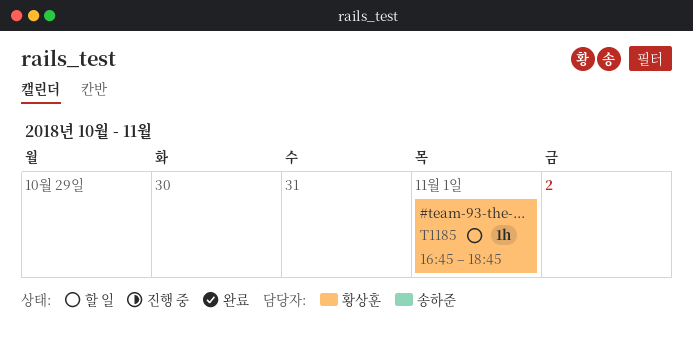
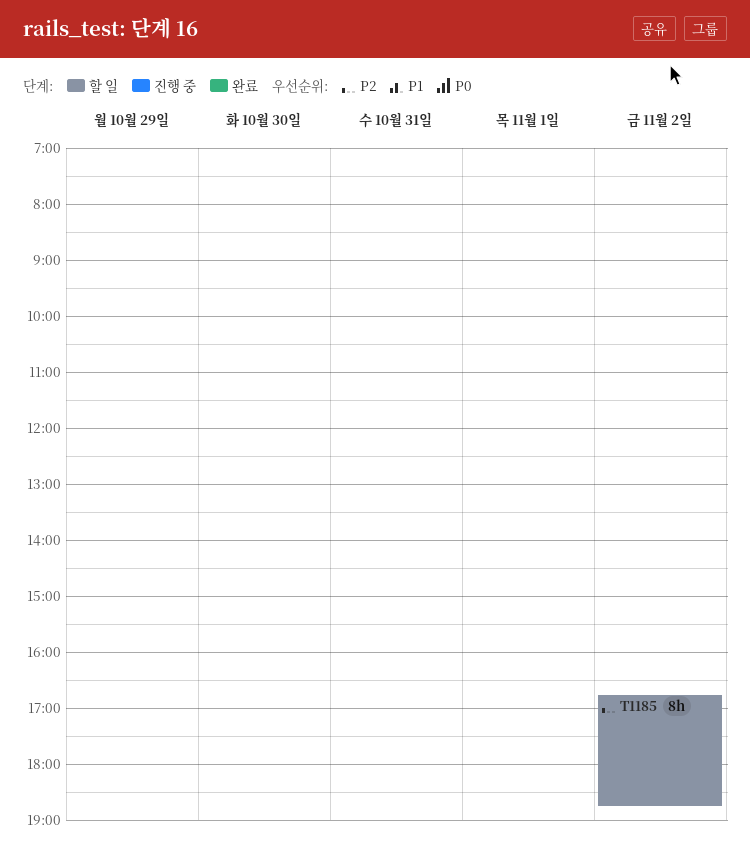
T1185, estimate: 1h -> 8h
T1185, day: Nov 1 -> Nov 2

